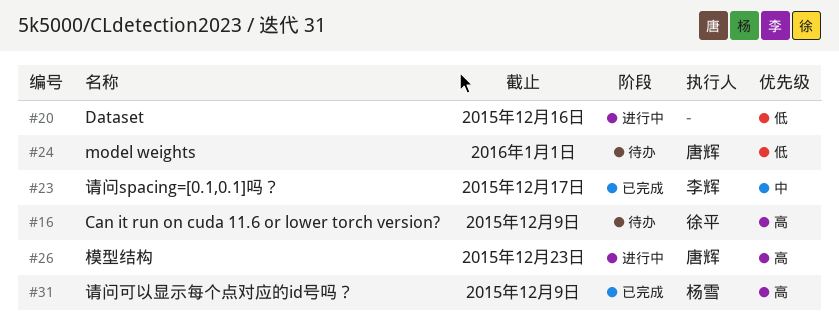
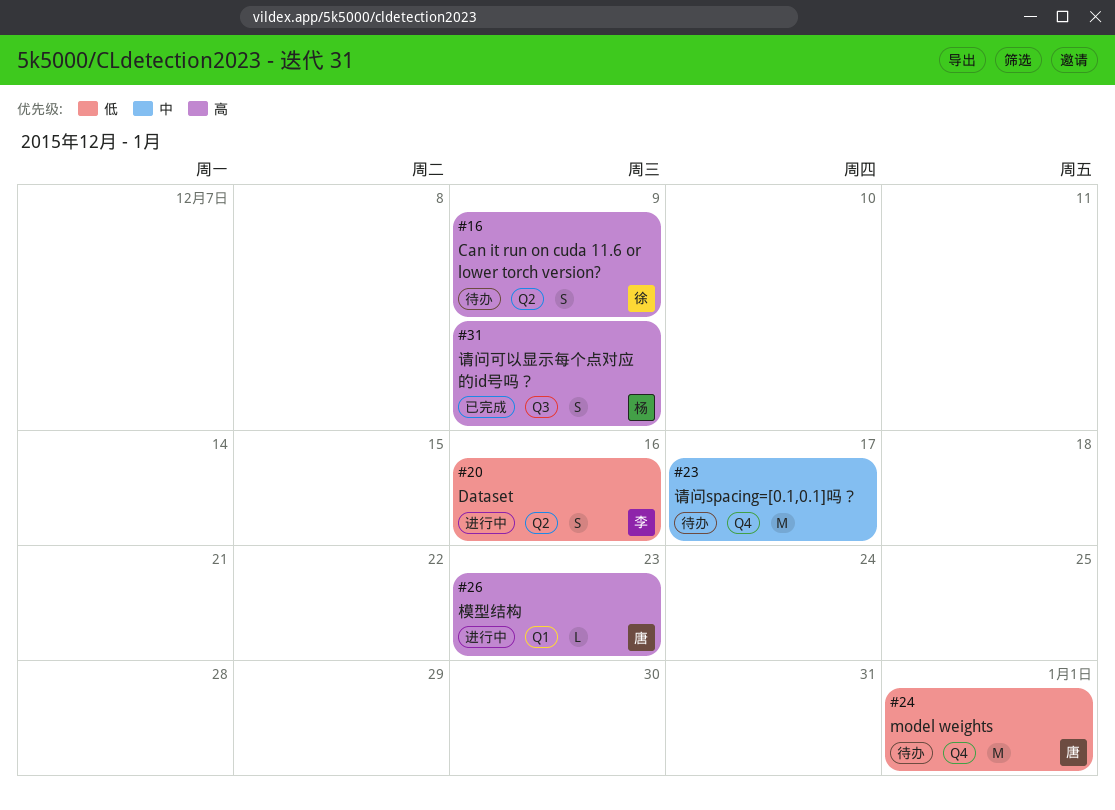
#20, owner: none -> 李辉
#23, status: 已完成 -> 待办
#23, owner: 李辉 -> none

